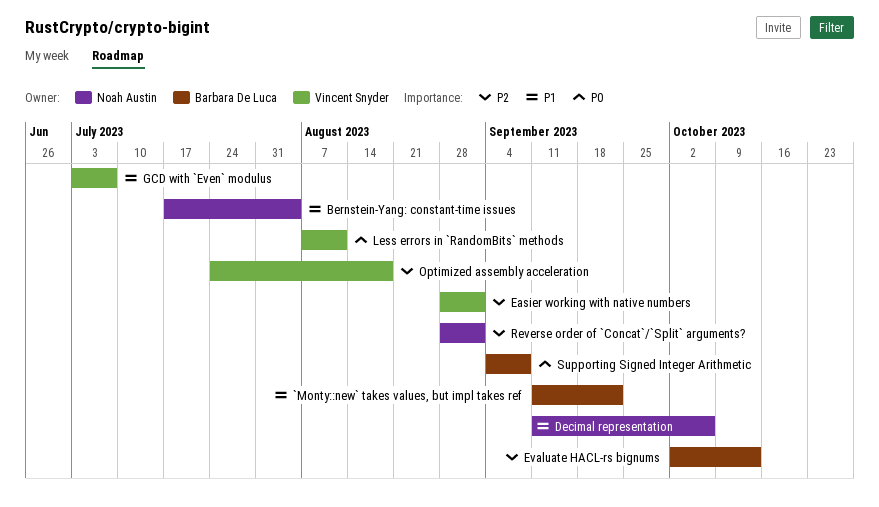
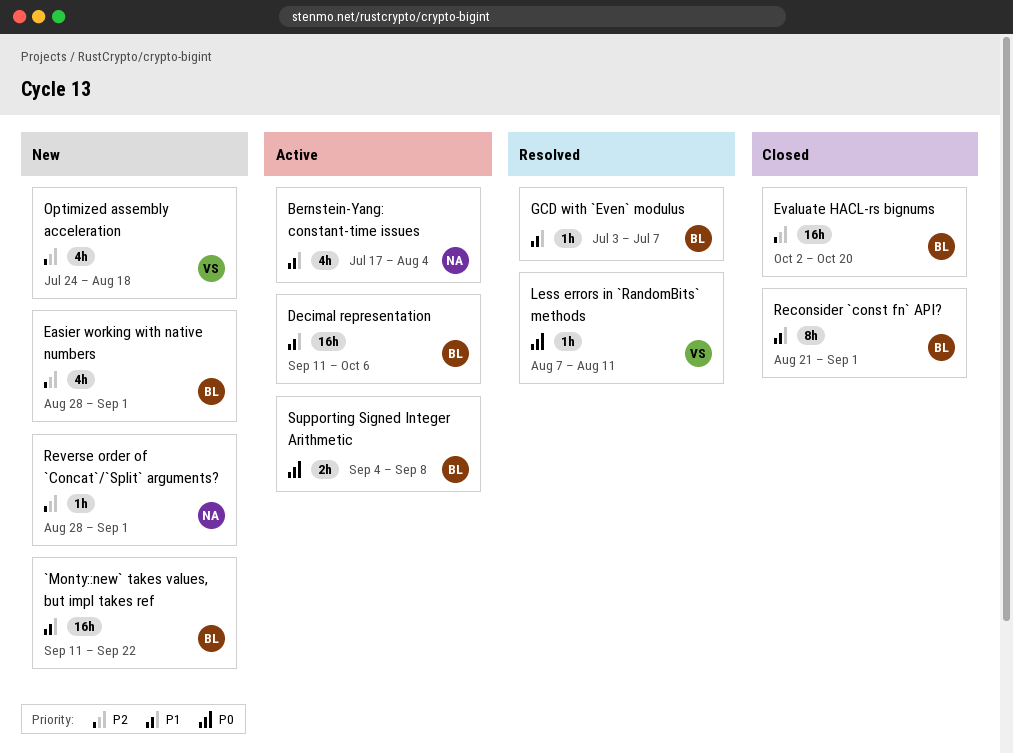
Decimal representation, owner: Noah Austin -> Barbara De Luca
Easier working with native numbers, owner: Vincent Snyder -> Barbara De Luca
Evaluate HACL-rs bignums, due: Oct 13 -> Oct 20
GCD with `Even` modulus, owner: Vincent Snyder -> Barbara De Luca
Reconsider `const fn` API?: none -> present

